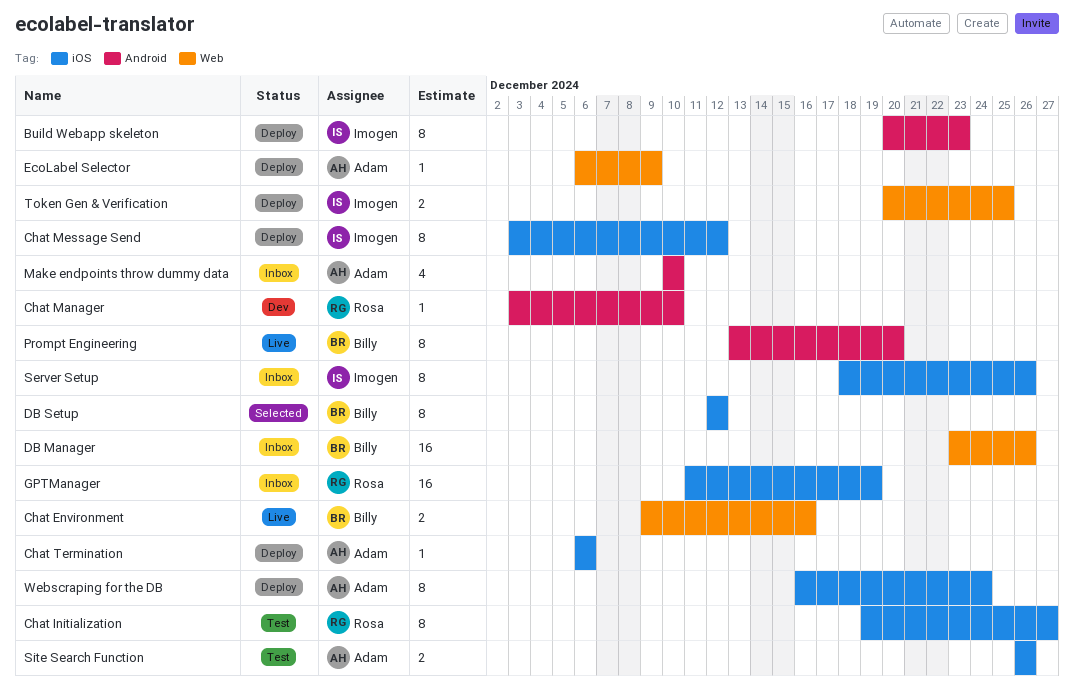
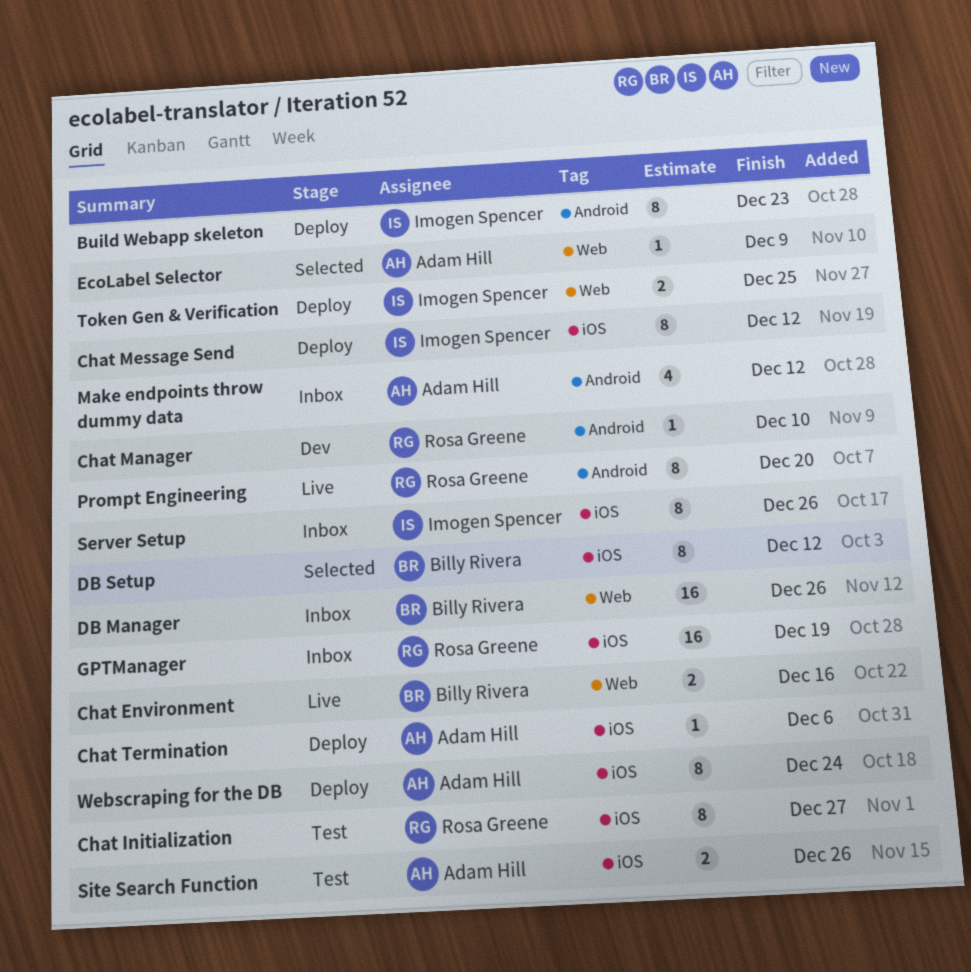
EcoLabel Selector, status: Deploy -> Selected
Make endpoints throw dummy data, due: Dec 10 -> Dec 12
Prompt Engineering, owner: Billy Rivera -> Rosa Greene

